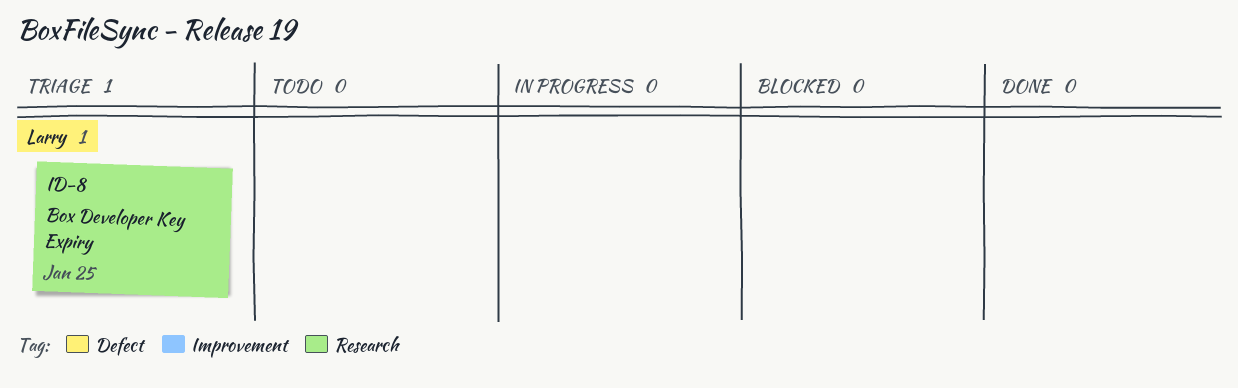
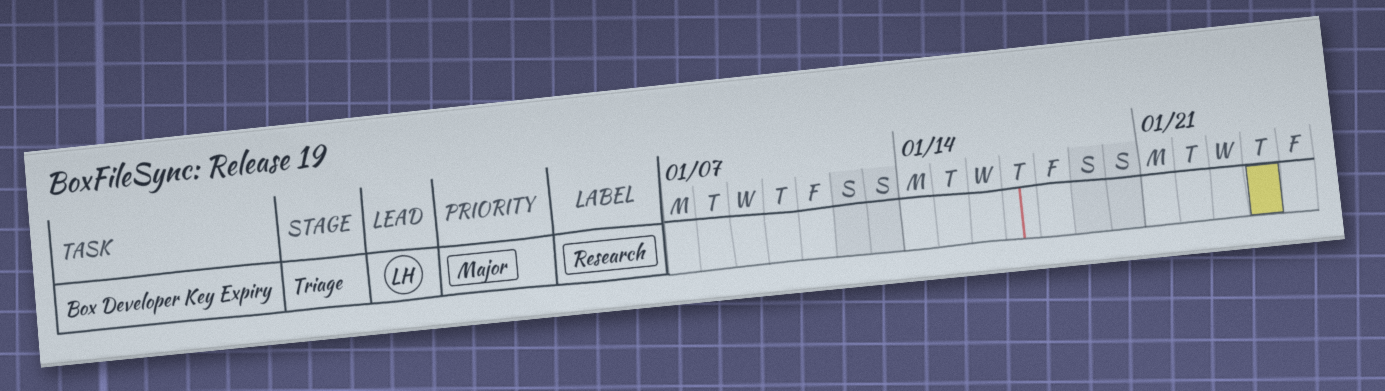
Box Developer Key Expiry, due: Jan 25 -> Jan 24

